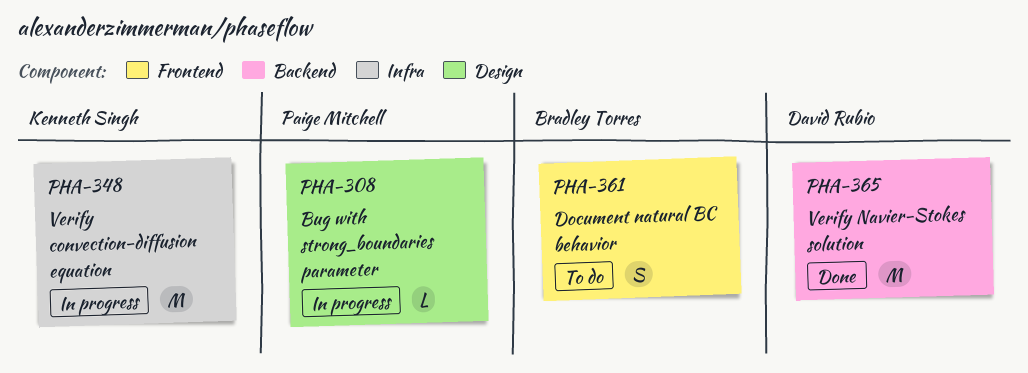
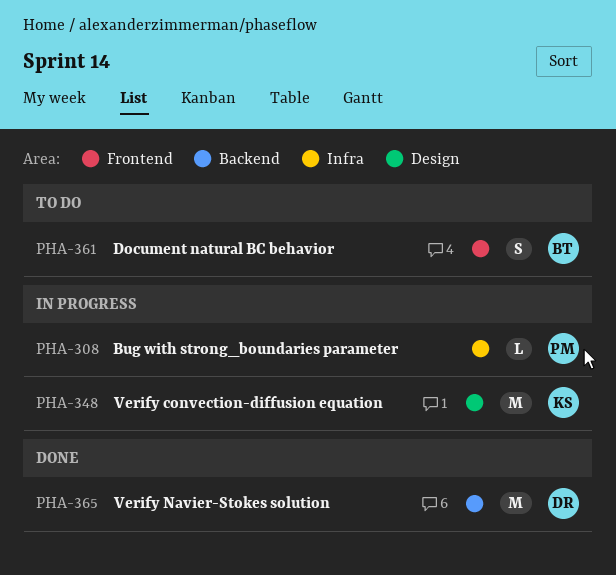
PHA-308, label: Design -> Infra
PHA-348, label: Infra -> Design

